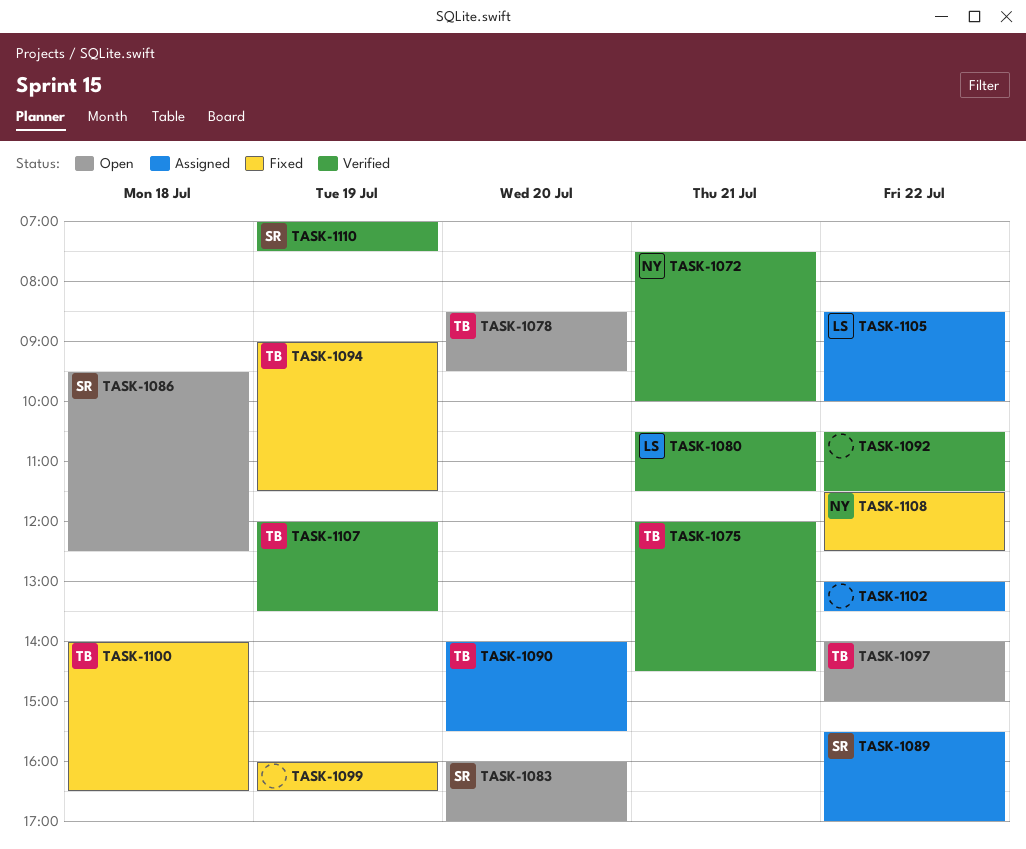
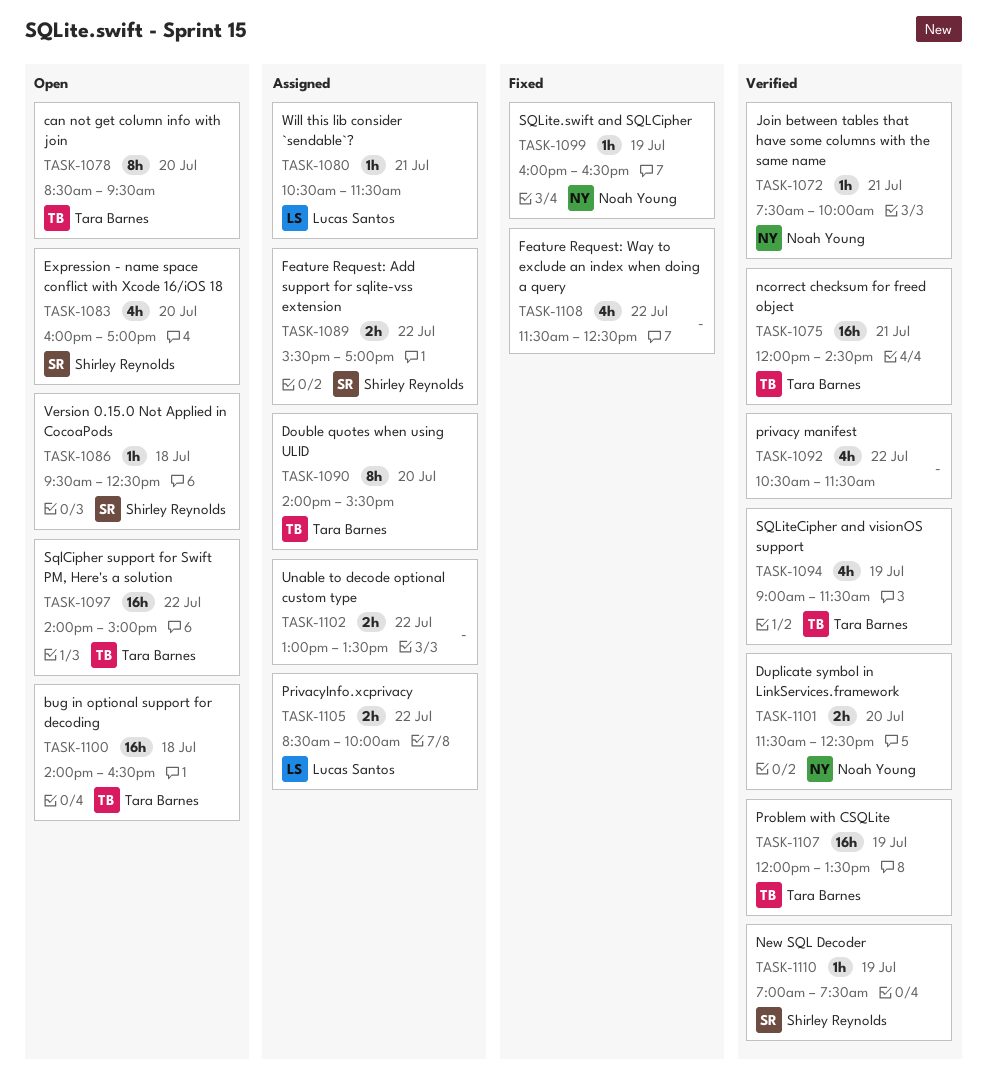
TASK-1080, status: Verified -> Assigned
TASK-1094, status: Fixed -> Verified
TASK-1099, owner: none -> Noah Young
TASK-1100, status: Fixed -> Open
TASK-1101: none -> present
TASK-1108, owner: Noah Young -> none

